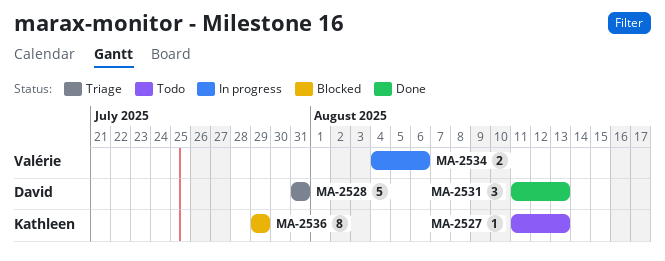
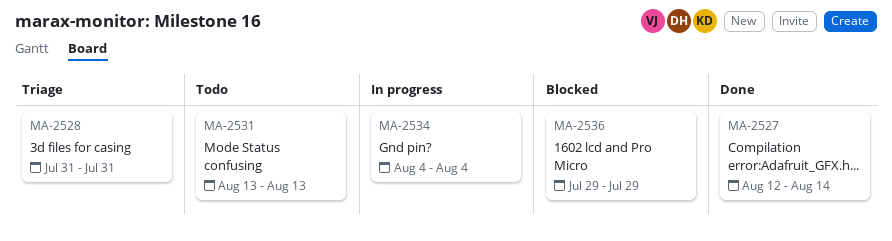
MA-2527, status: Todo -> Done
MA-2527, start: Aug 11 -> Aug 12
MA-2527, due: Aug 13 -> Aug 14
MA-2531, status: Done -> Todo
MA-2531, start: Aug 11 -> Aug 13
MA-2534, due: Aug 6 -> Aug 4

